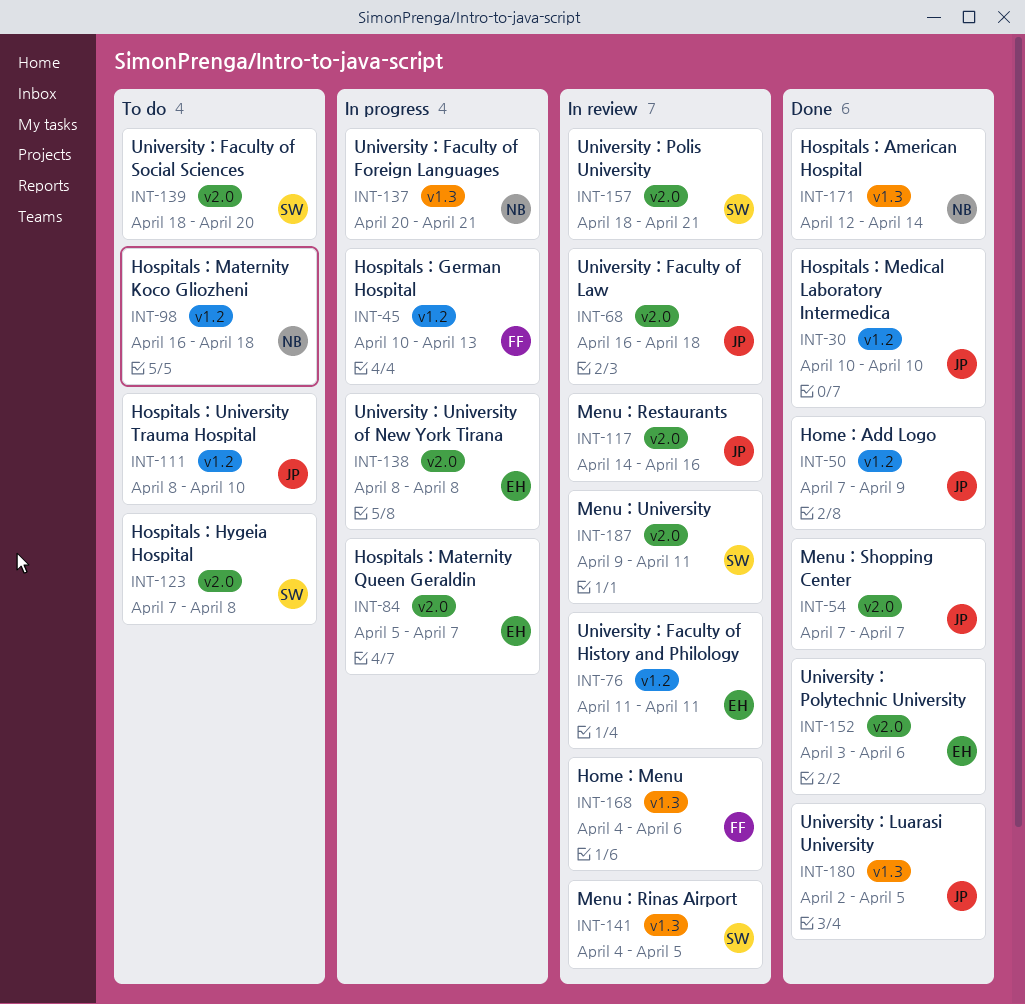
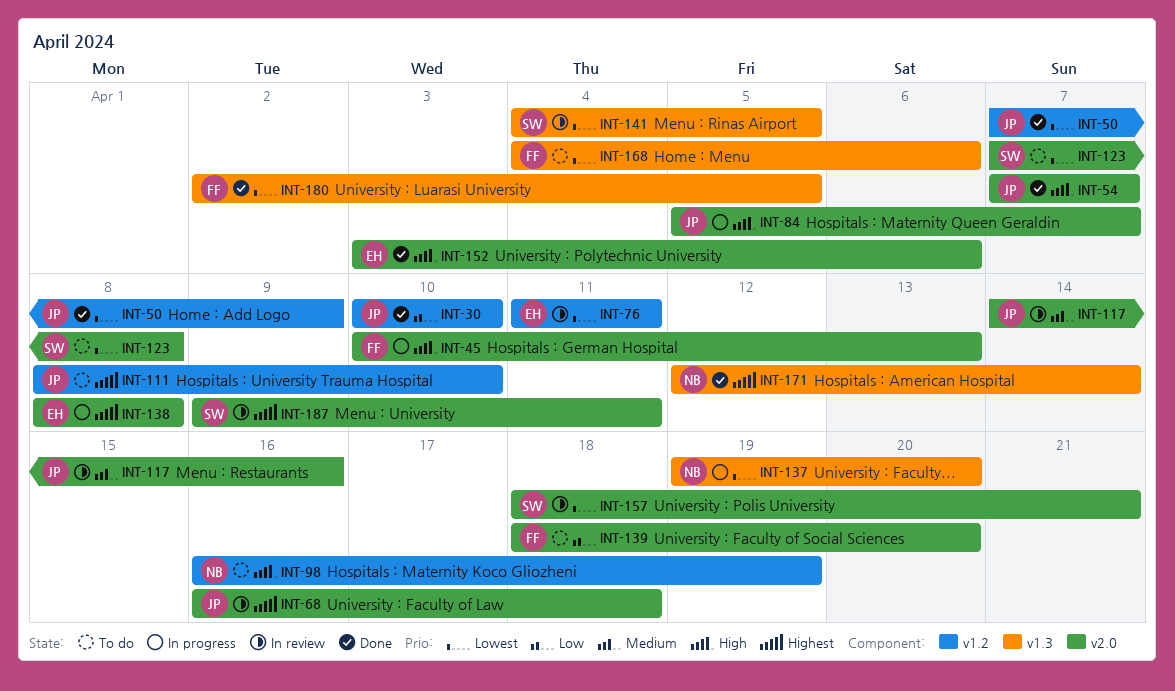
INT-45, label: v1.2 -> v2.0
INT-84, owner: EH -> JP
INT-98, due: Apr 18 -> Apr 19
INT-137, start: Apr 20 -> Apr 19
INT-137, due: Apr 21 -> Apr 20
INT-139, owner: SW -> FF
INT-168, status: In review -> To do
INT-180, owner: JP -> FF

